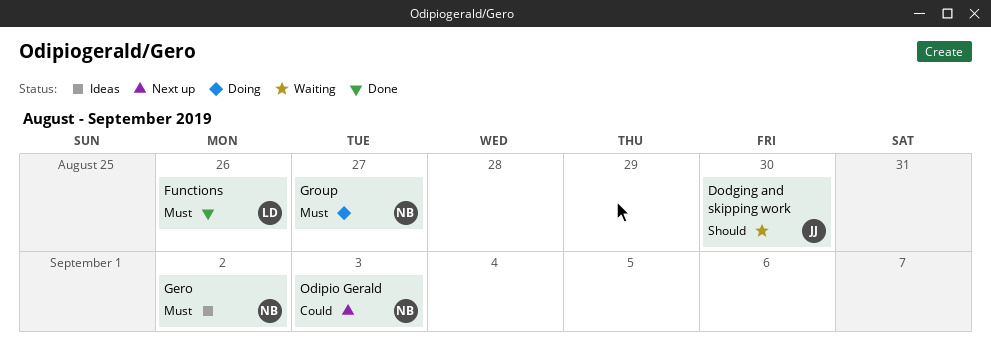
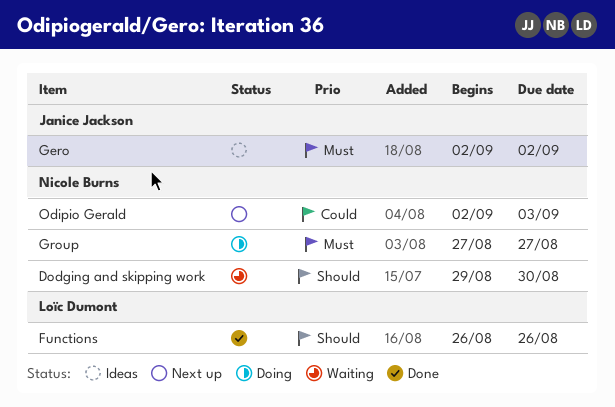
Dodging and skipping work, owner: Janice Jackson -> Nicole Burns
Functions, priority: Must -> Should
Gero, owner: Nicole Burns -> Janice Jackson

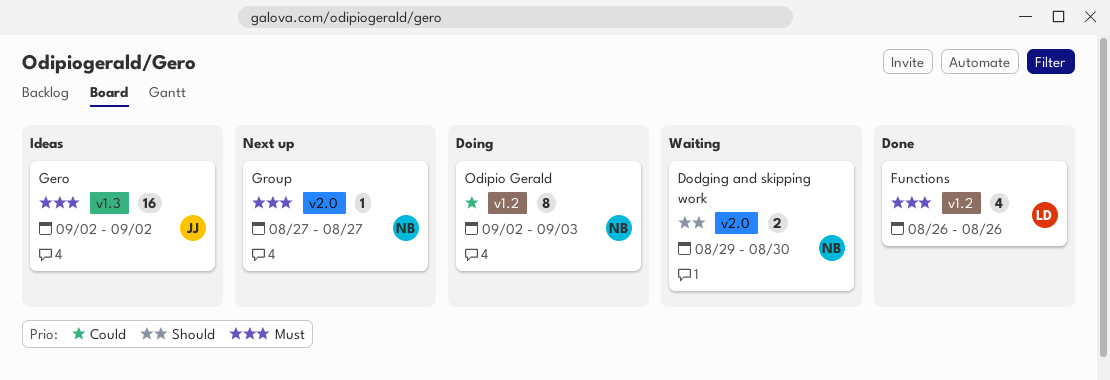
Functions, priority: Should -> Must
Group, status: Doing -> Next up
Odipio Gerald, status: Next up -> Doing

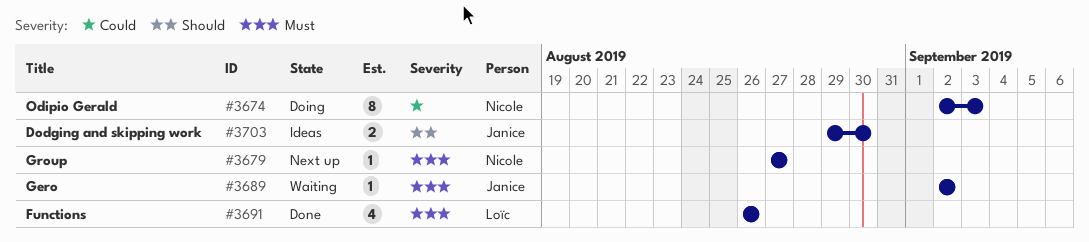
Dodging and skipping work, status: Waiting -> Ideas
Dodging and skipping work, owner: Nicole -> Janice
Gero, status: Ideas -> Waiting
Gero, estimate: 16 -> 1

